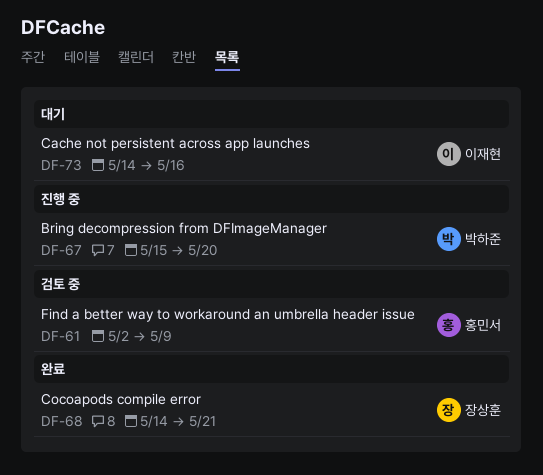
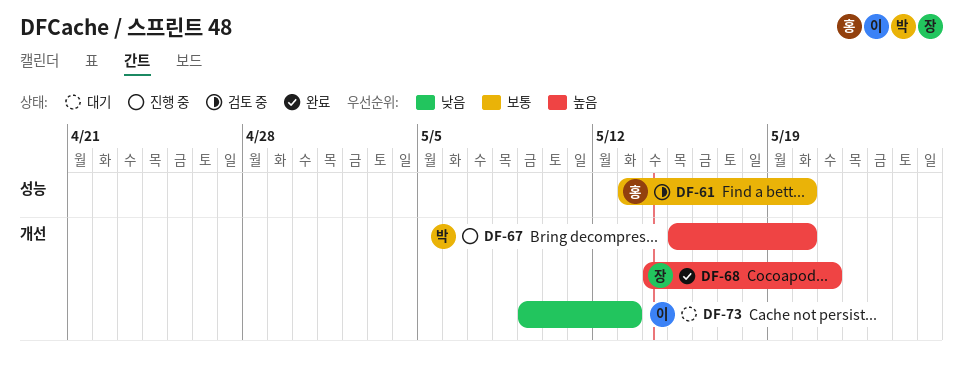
DF-61, start: May 2 -> May 13
DF-61, due: May 9 -> May 20
DF-73, start: May 14 -> May 9
DF-73, due: May 16 -> May 13

